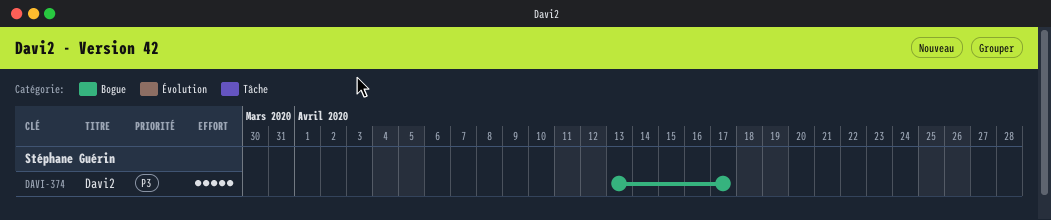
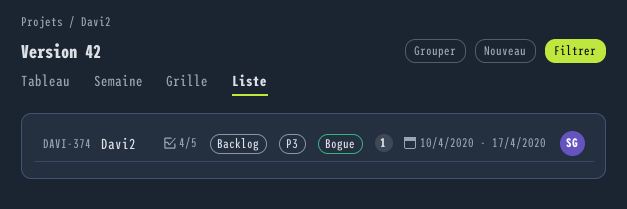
DAVI-374, estimate: 5 -> 1
DAVI-374, start: Apr 13 -> Apr 10

